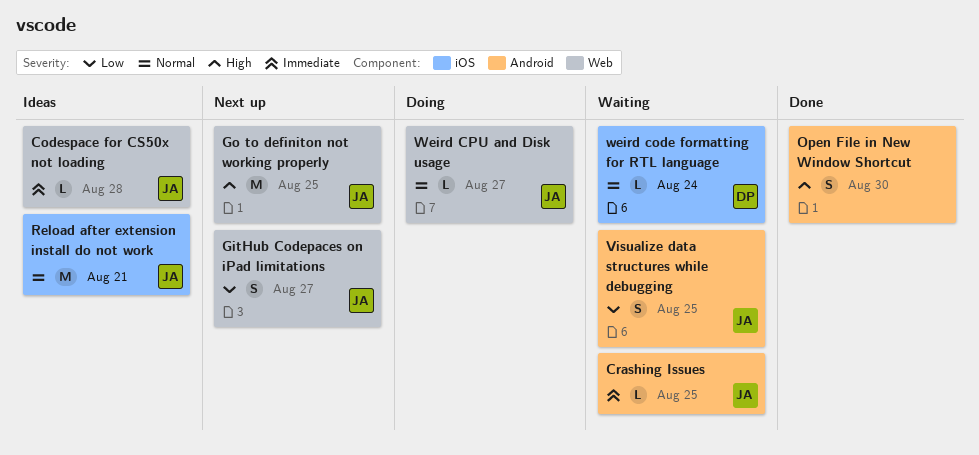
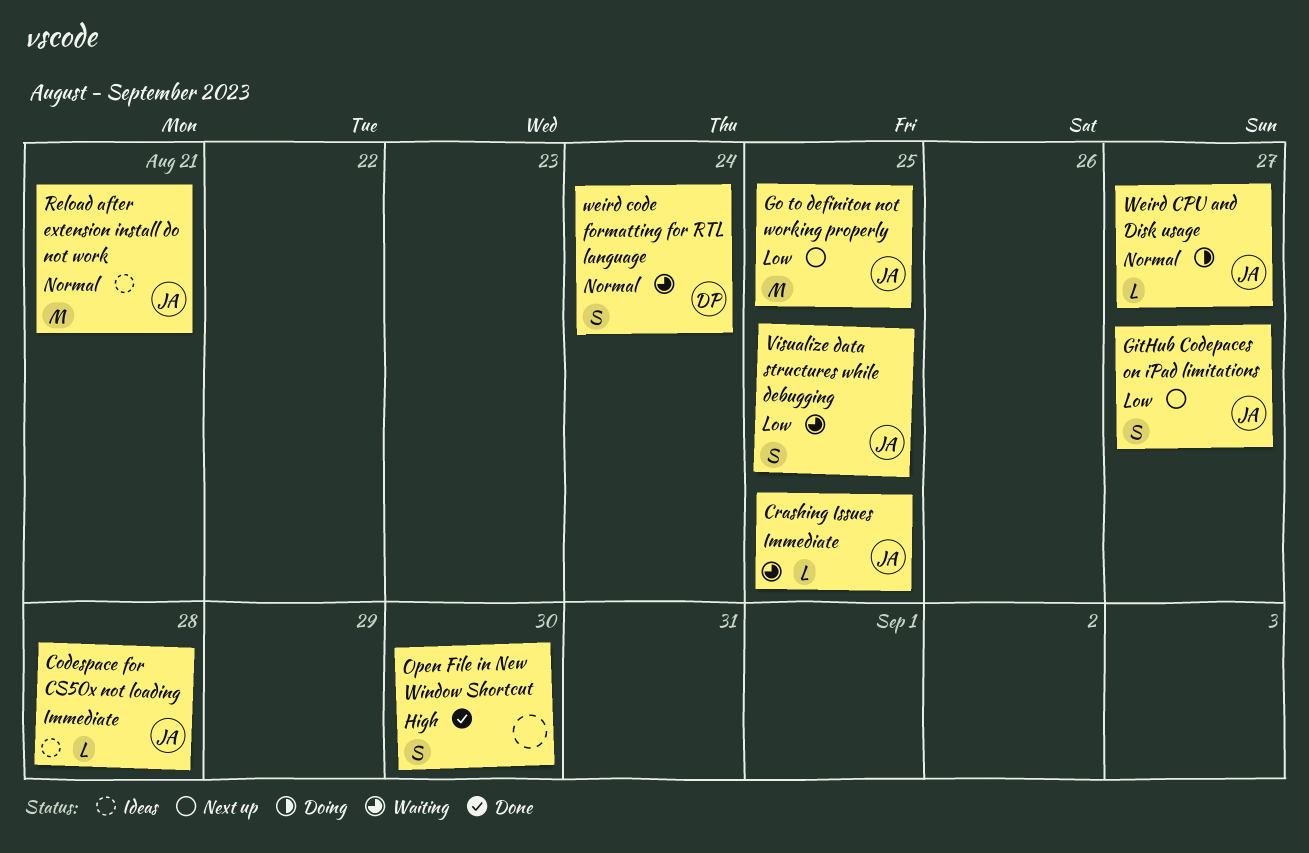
Go to definiton not working properly, priority: High -> Low
weird code formatting for RTL language, estimate: L -> S

